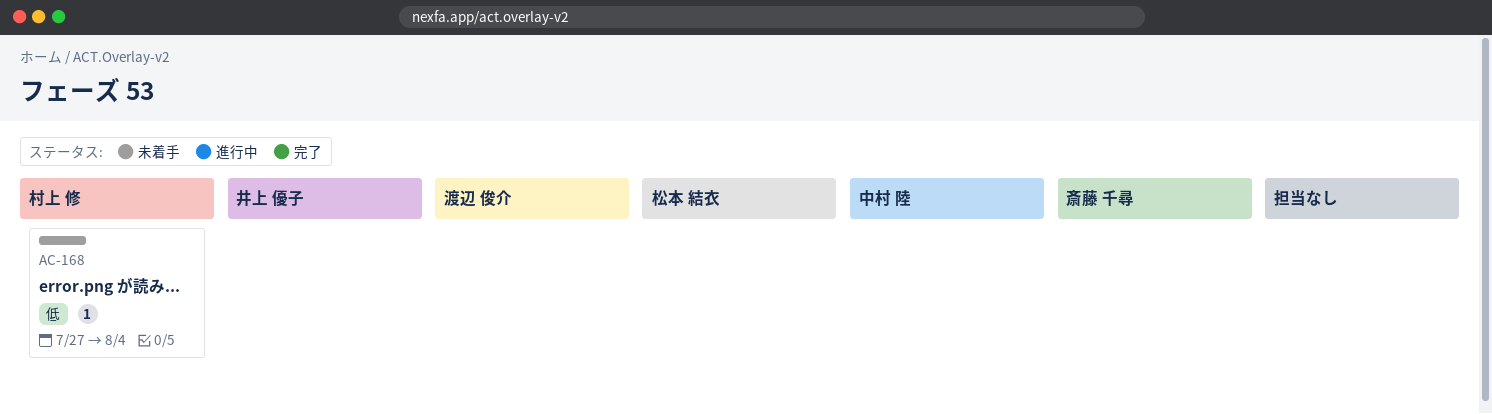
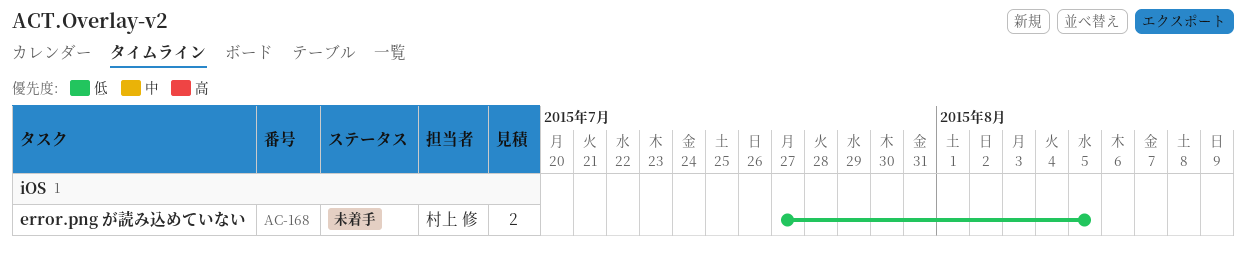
AC-168, estimate: 1 -> 2
AC-168, due: Aug 4 -> Aug 5

